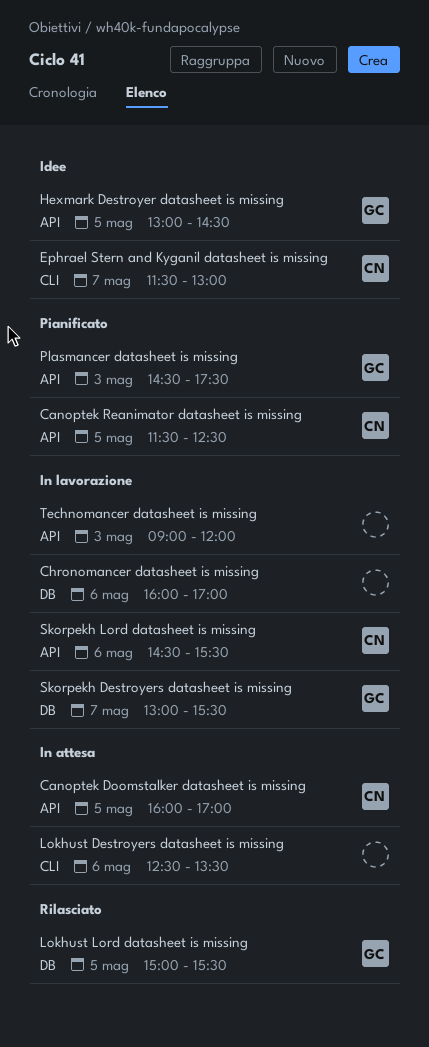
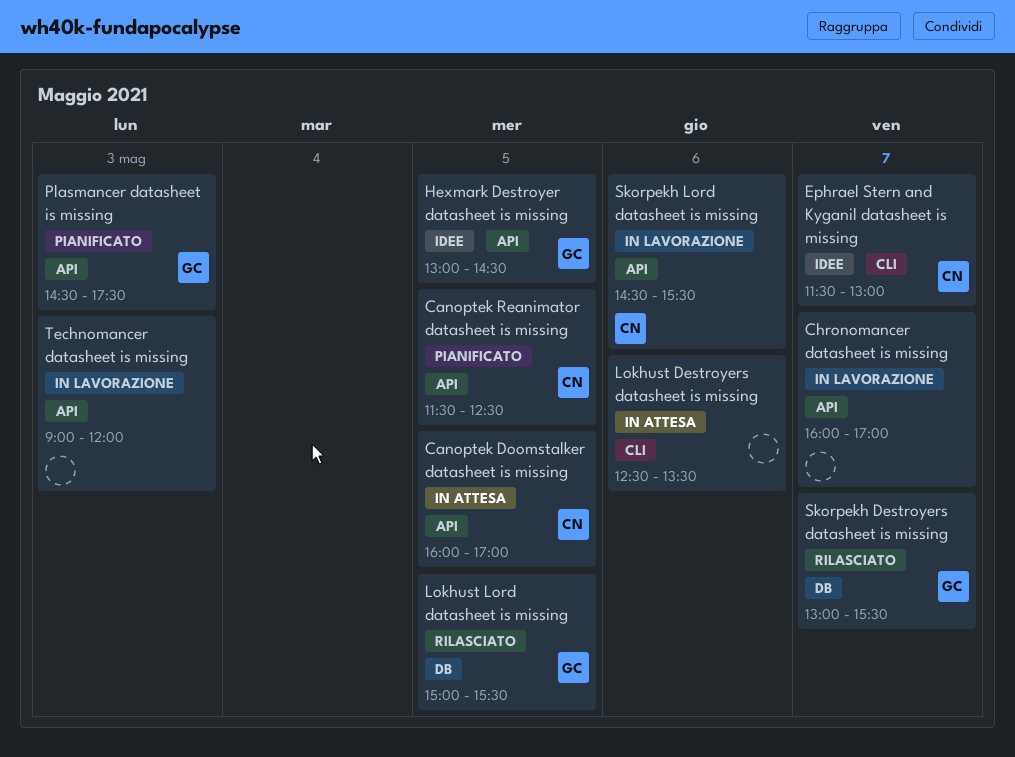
Chronomancer datasheet is missing, label: DB -> API
Chronomancer datasheet is missing, day: May 6 -> May 7
Skorpekh Destroyers datasheet is missing, status: In lavorazione -> Rilasciato

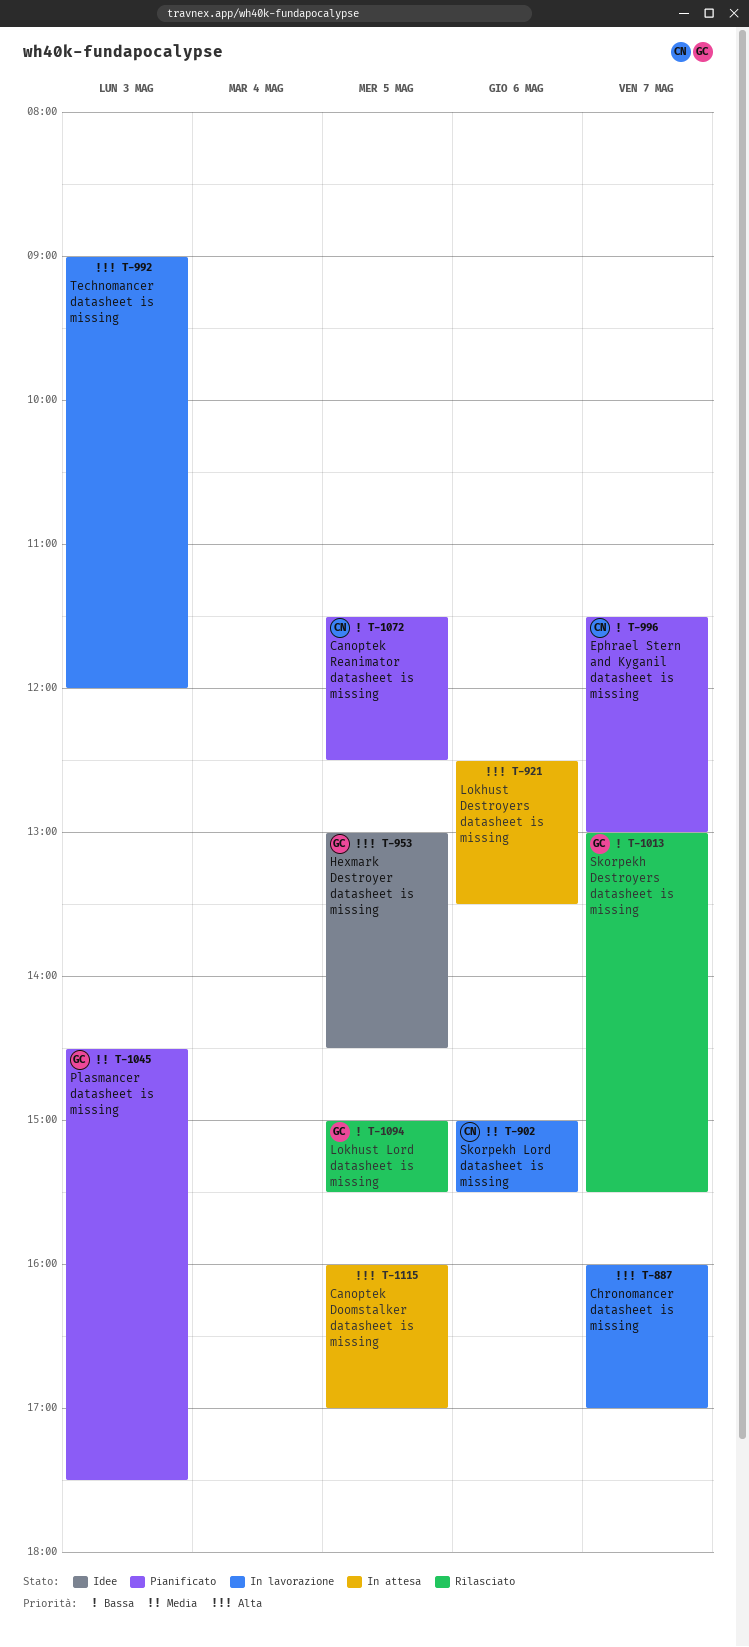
Canoptek Doomstalker datasheet is missing, owner: CN -> none
Ephrael Stern and Kyganil datasheet is missing, status: Idee -> Pianificato
Skorpekh Lord datasheet is missing, begins: 14:30 -> 15:00

